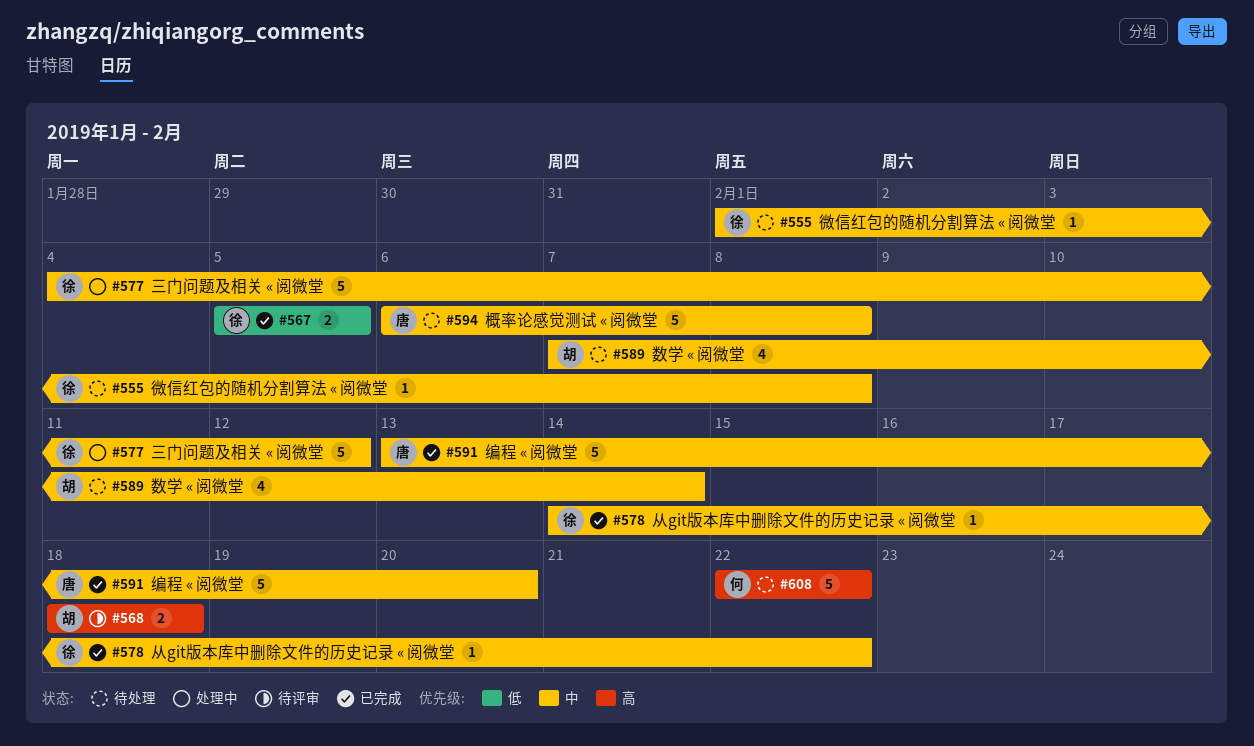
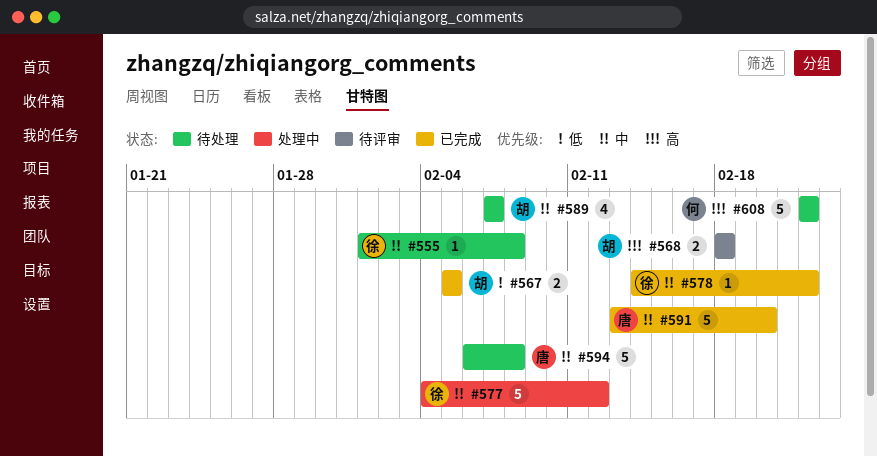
#567, owner: 徐 -> 胡
#589, due: Feb 14 -> Feb 7

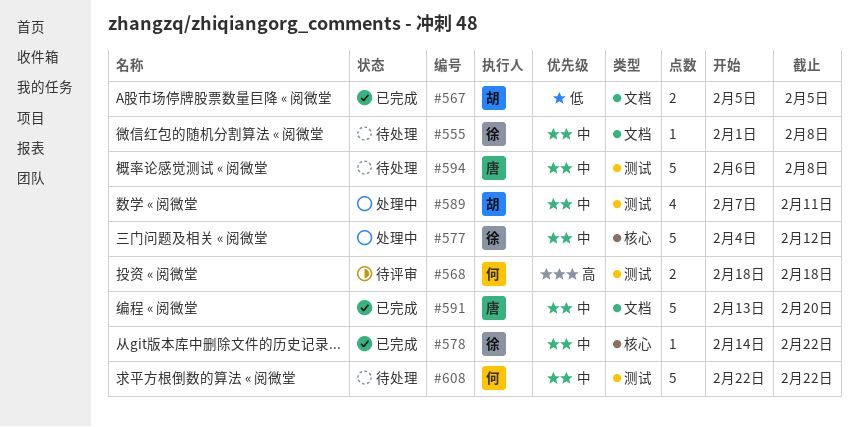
#568, owner: 胡 -> 何
#589, status: 待处理 -> 处理中
#589, due: Feb 7 -> Feb 11
#608, priority: 高 -> 中

